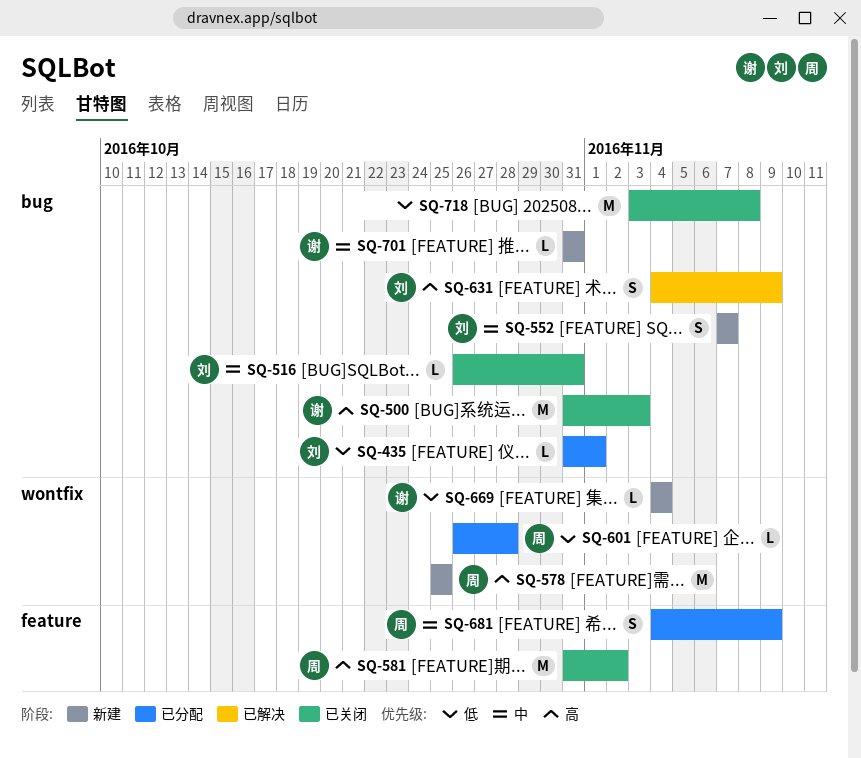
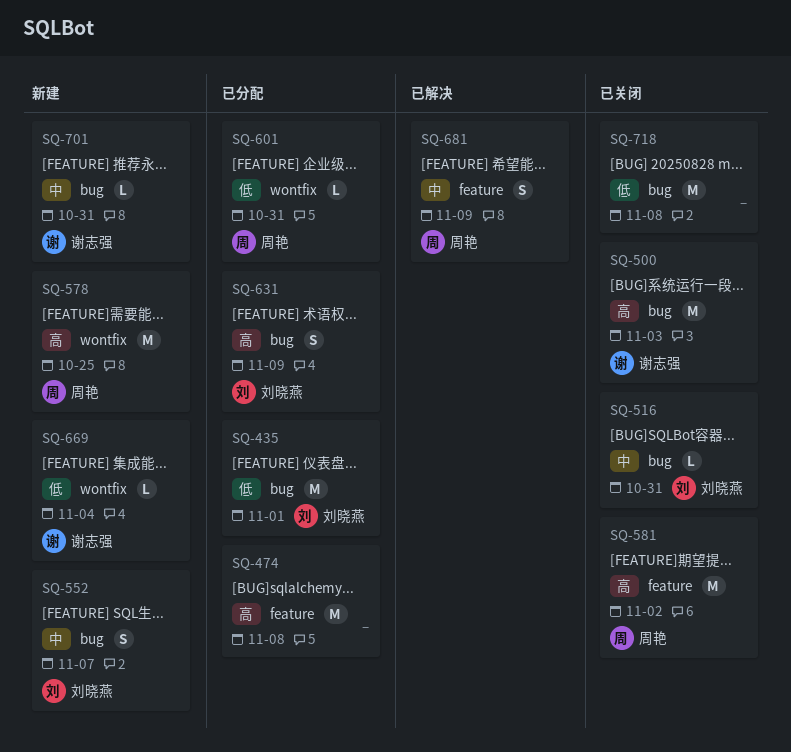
SQ-435, estimate: L -> M
SQ-474: none -> present
SQ-601, due: Oct 28 -> Oct 31
SQ-631, status: 已解决 -> 已分配
SQ-681, status: 已分配 -> 已解决

